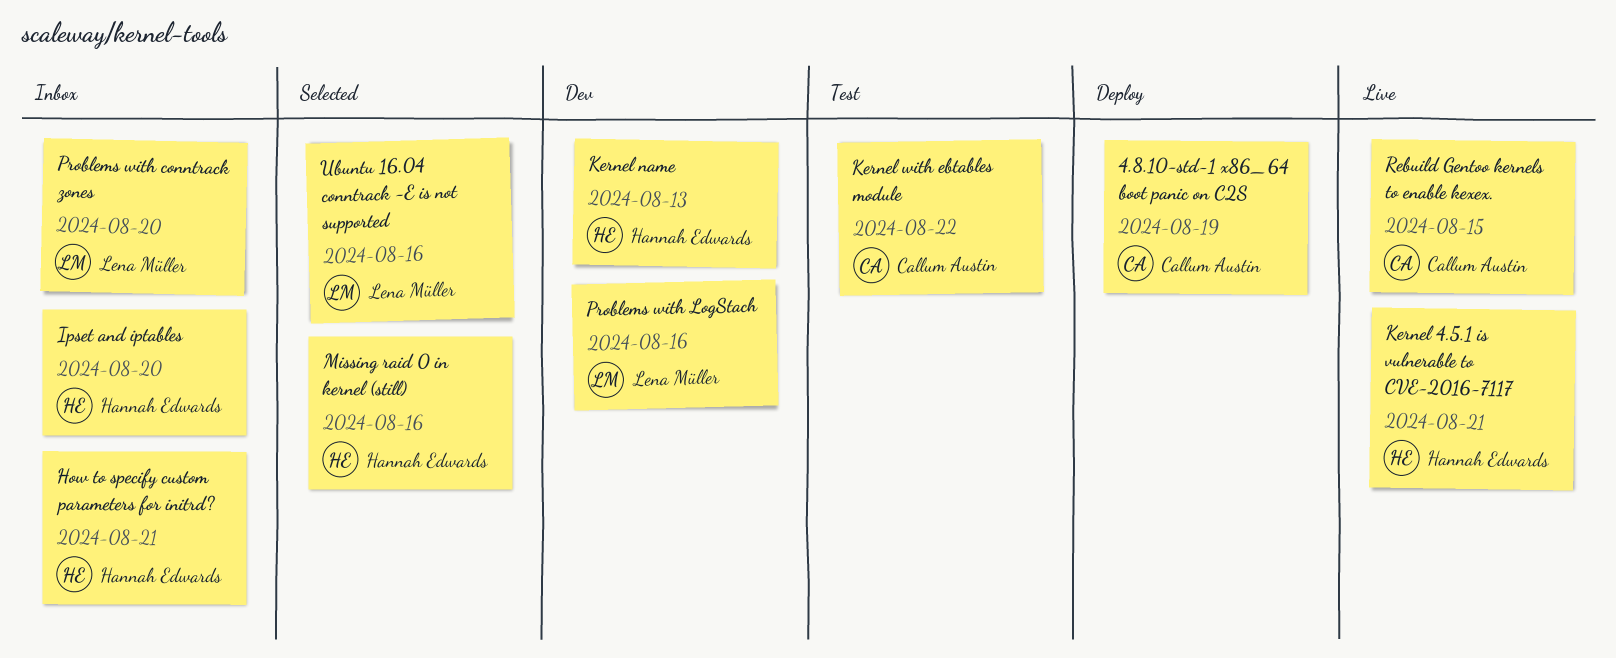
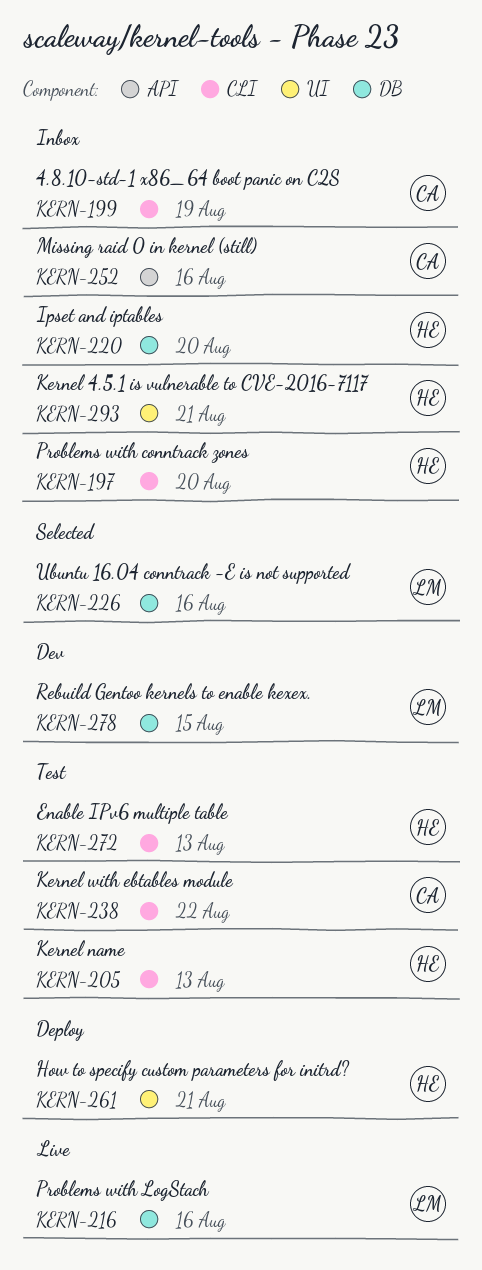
4.8.10-std-1 x86_64 boot panic on C2S, status: Deploy -> Inbox
Enable IPv6 multiple table: none -> present
How to specify custom parameters for initrd?, status: Inbox -> Deploy
Kernel 4.5.1 is vulnerable to CVE-2016-7117, status: Live -> Inbox
Kernel name, status: Dev -> Test
Missing raid 0 in kernel (still), status: Selected -> Inbox
Missing raid 0 in kernel (still), owner: Hannah Edwards -> Callum Austin
Problems with conntrack zones, owner: Lena Müller -> Hannah Edwards
Problems with LogStach, status: Dev -> Live
Rebuild Gentoo kernels to enable kexex., status: Live -> Dev
Rebuild Gentoo kernels to enable kexex., owner: Callum Austin -> Lena Müller

